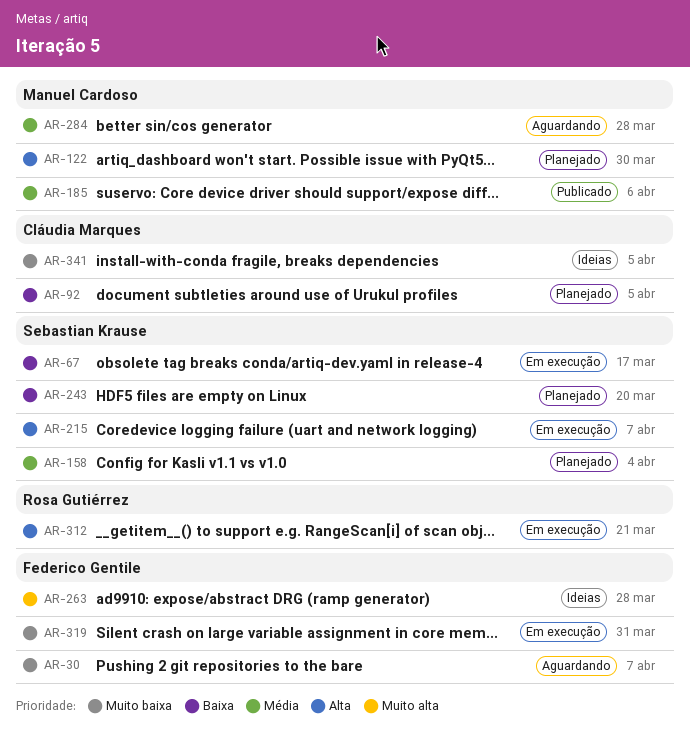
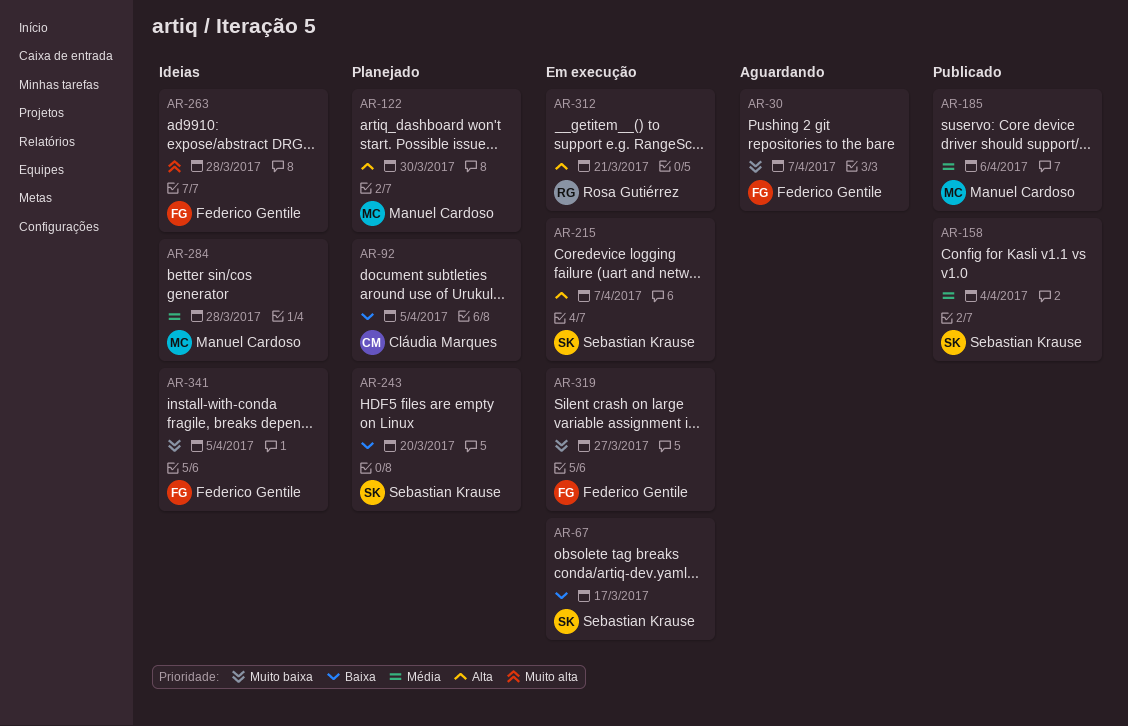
AR-158, status: Planejado -> Publicado
AR-284, status: Aguardando -> Ideias
AR-319, due: Mar 31 -> Mar 27
AR-341, owner: Cláudia Marques -> Federico Gentile

